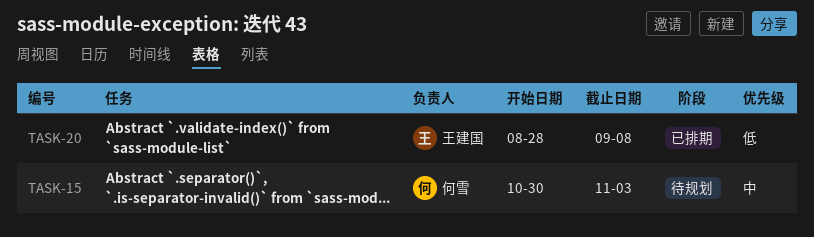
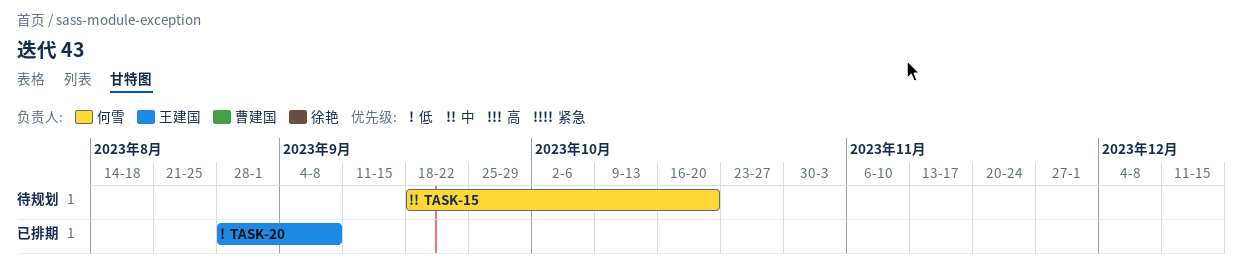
TASK-15, start: Oct 30 -> Sep 18
TASK-15, due: Nov 3 -> Oct 20

